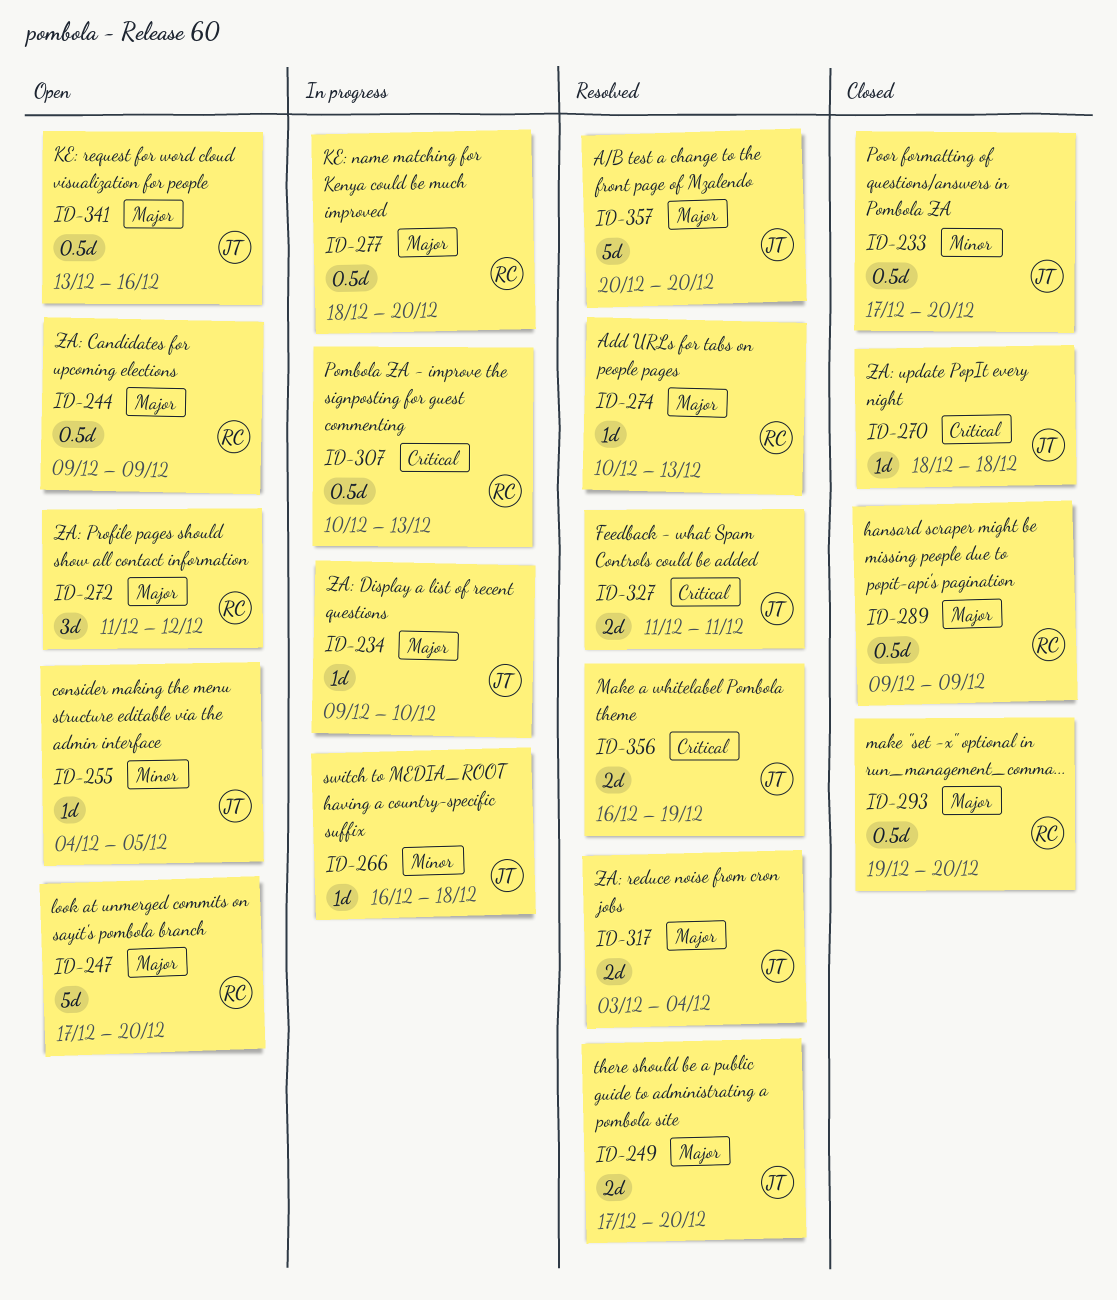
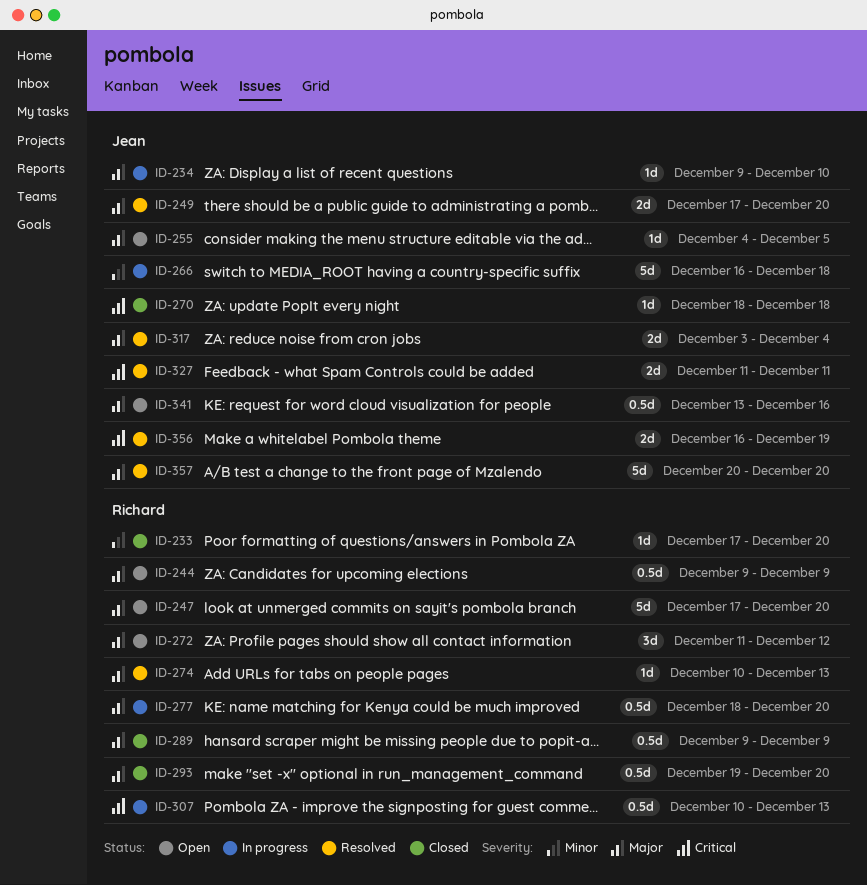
ID-233, owner: Jean -> Richard
ID-233, estimate: 0.5d -> 1d
ID-255, priority: Minor -> Major
ID-266, estimate: 1d -> 5d

